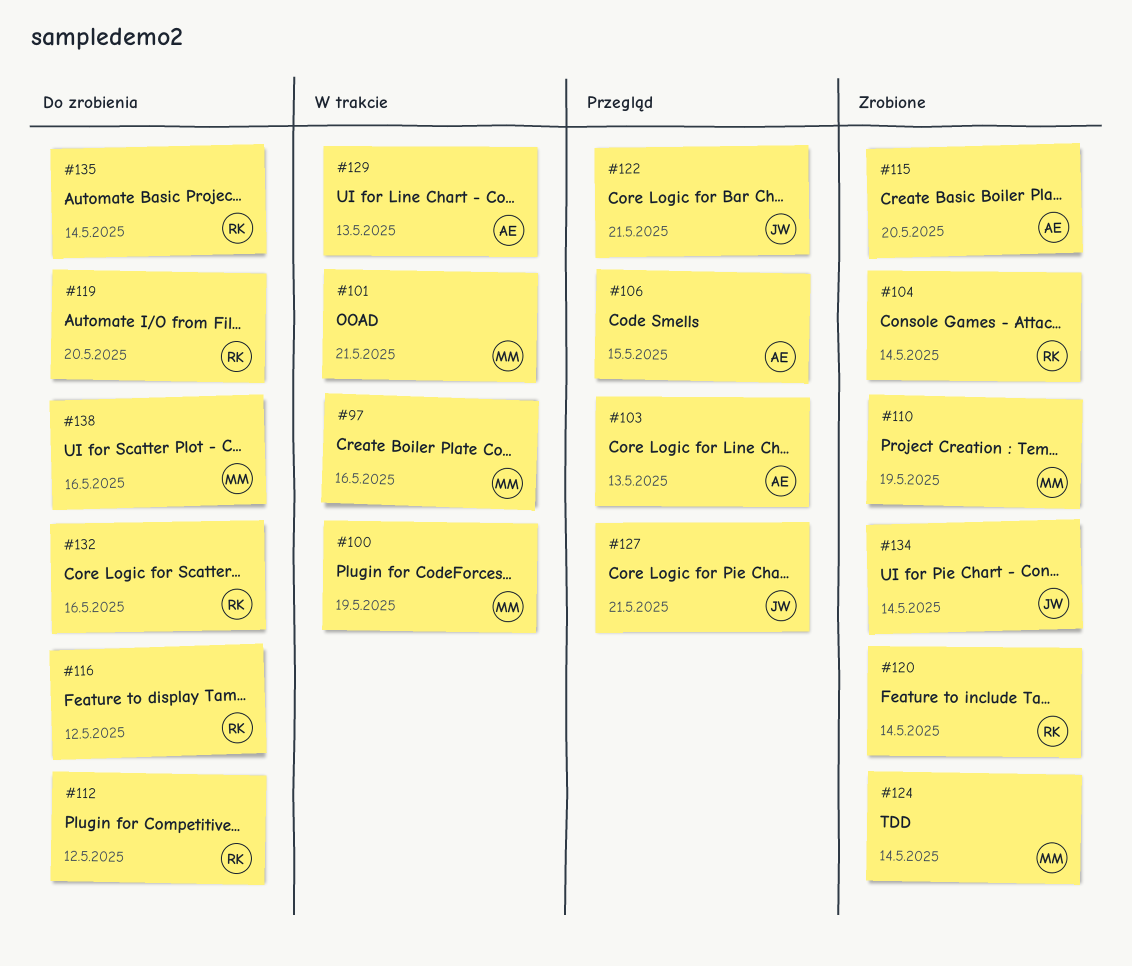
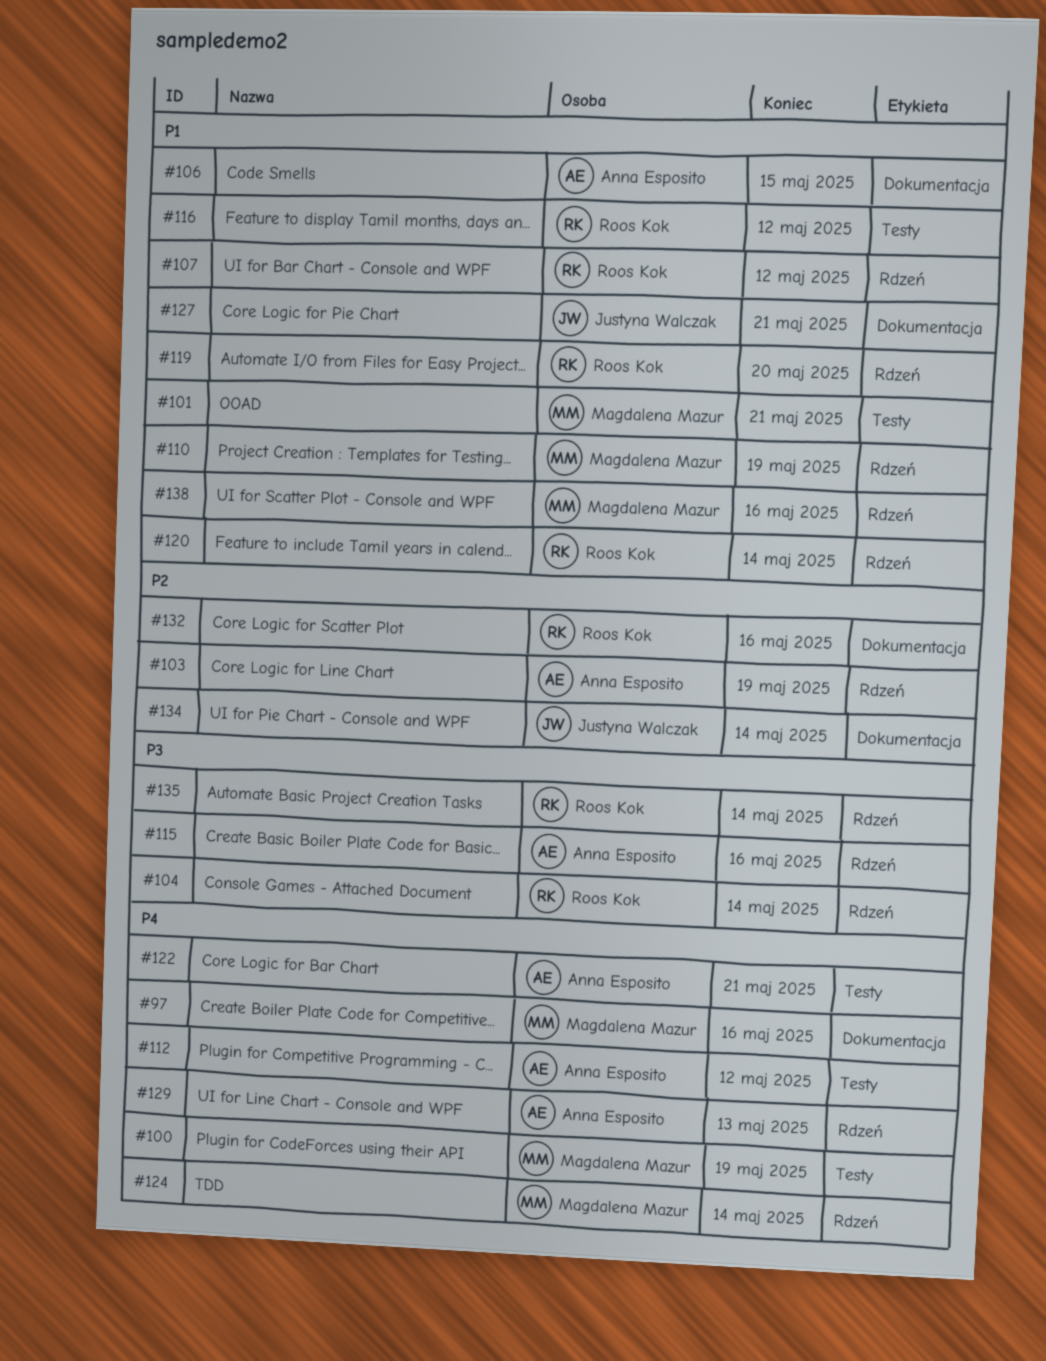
#103, due: May 13 -> May 19
#107: none -> present
#112, owner: Roos Kok -> Anna Esposito
#115, due: May 20 -> May 16
#122, owner: Justyna Walczak -> Anna Esposito

